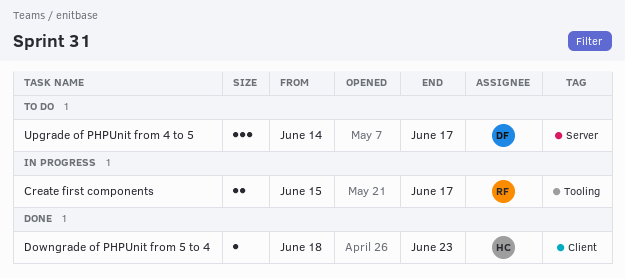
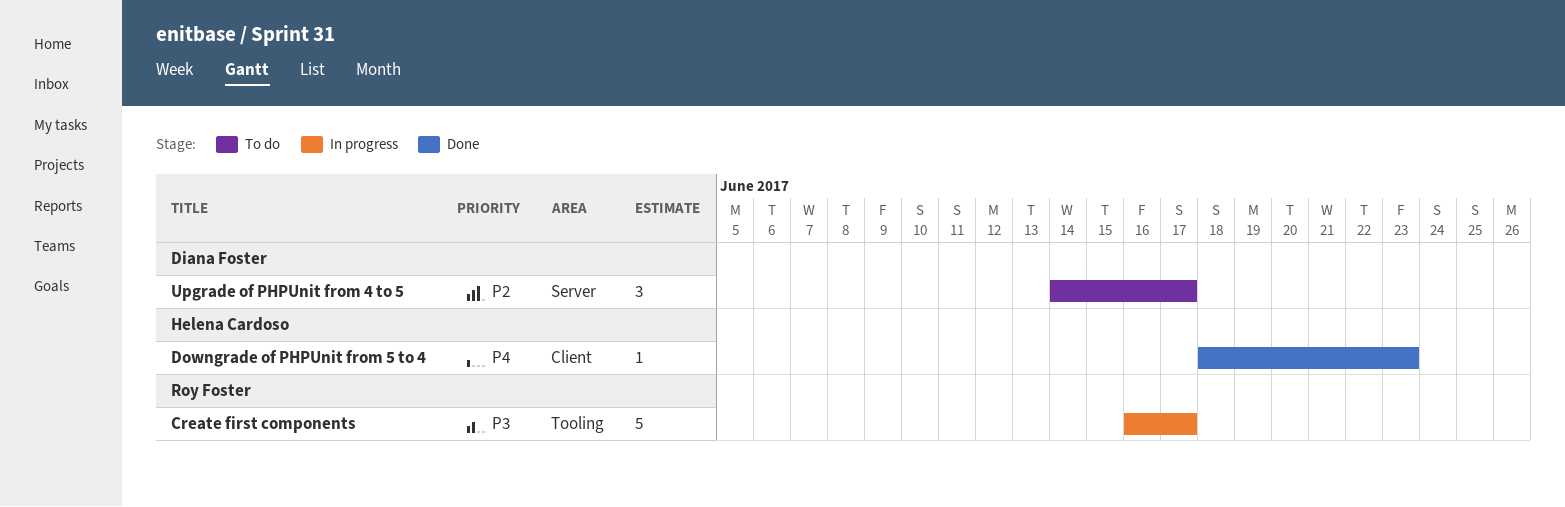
Create first components, estimate: 2 -> 5
Create first components, start: Jun 15 -> Jun 16

